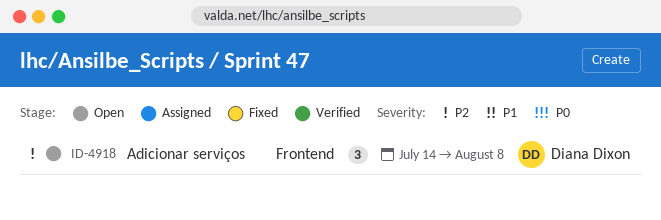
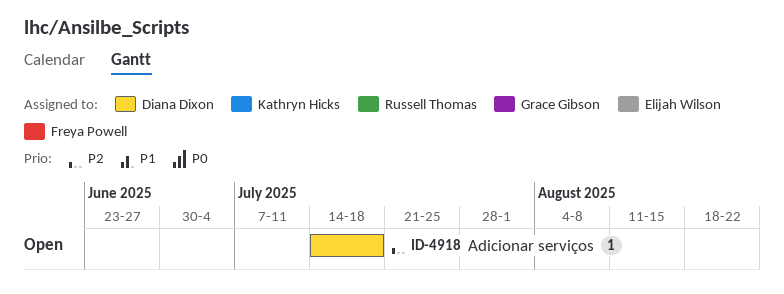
ID-4918, estimate: 3 -> 1
ID-4918, due: Aug 8 -> Jul 18

